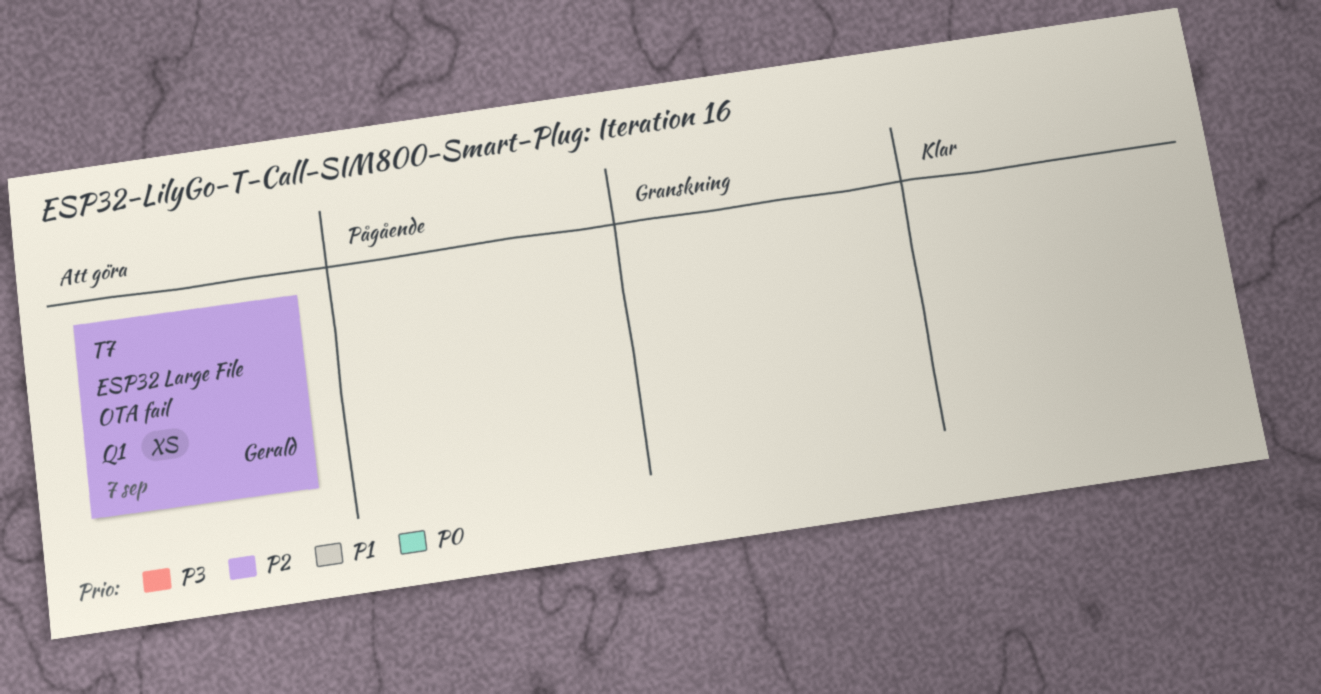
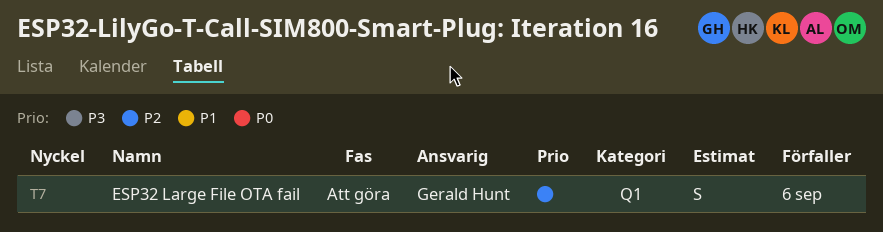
T7, estimate: XS -> S
T7, due: Sep 7 -> Sep 6

